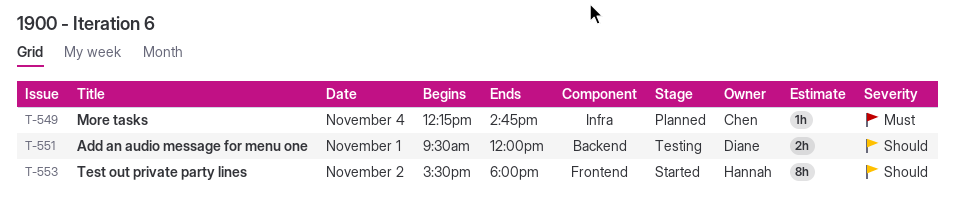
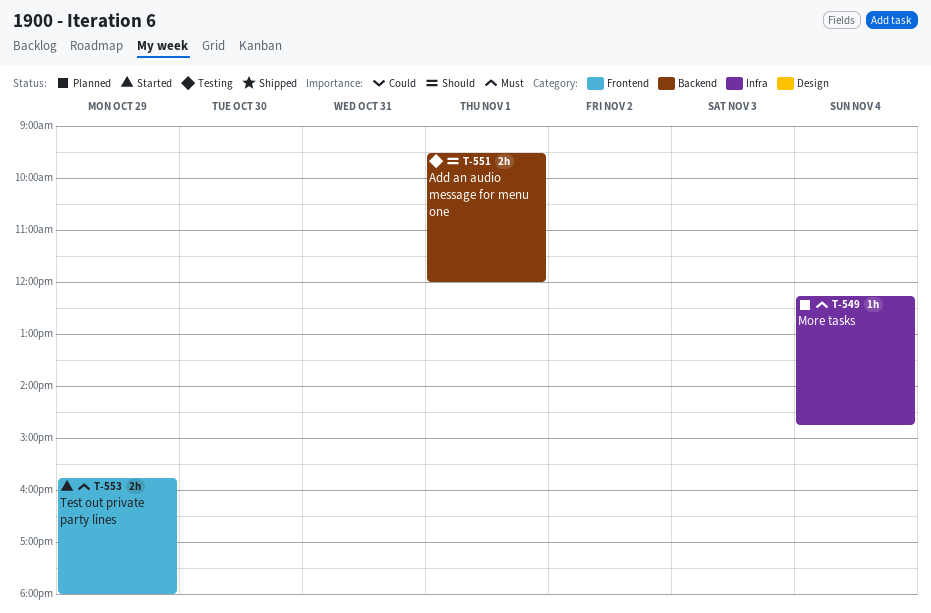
T-553, priority: Should -> Must
T-553, estimate: 8h -> 2h
T-553, day: Nov 2 -> Oct 29
T-553, begins: 15:30 -> 15:45

